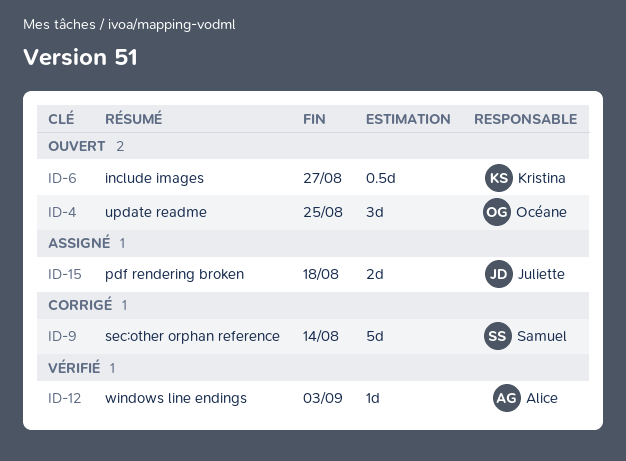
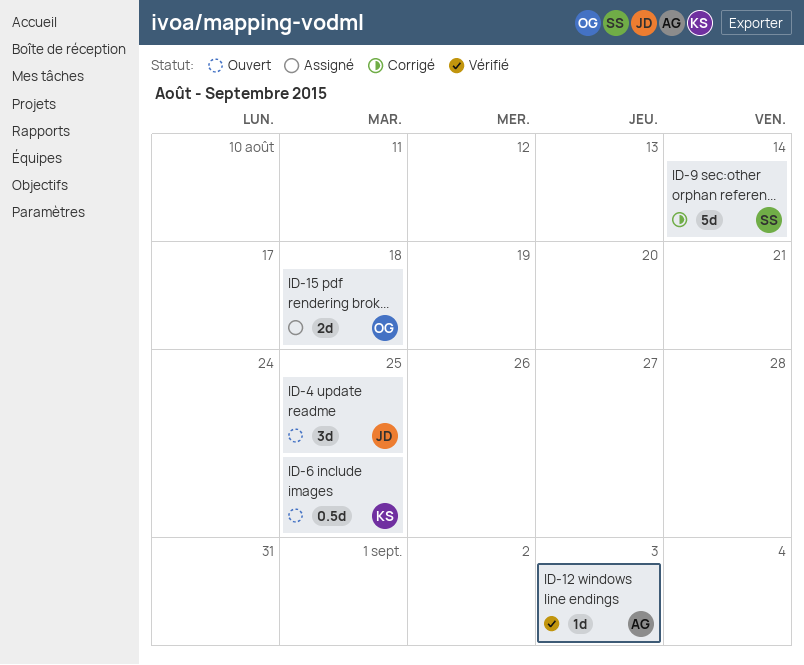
ID-4, owner: Océane -> Juliette
ID-6, due: Aug 27 -> Aug 25
ID-15, owner: Juliette -> Océane

